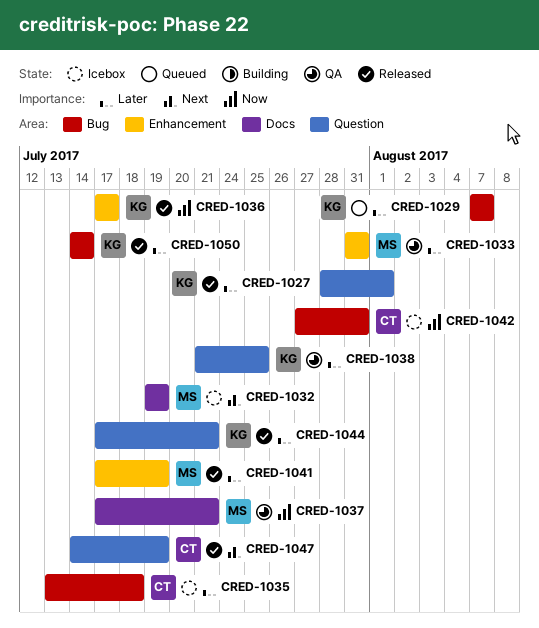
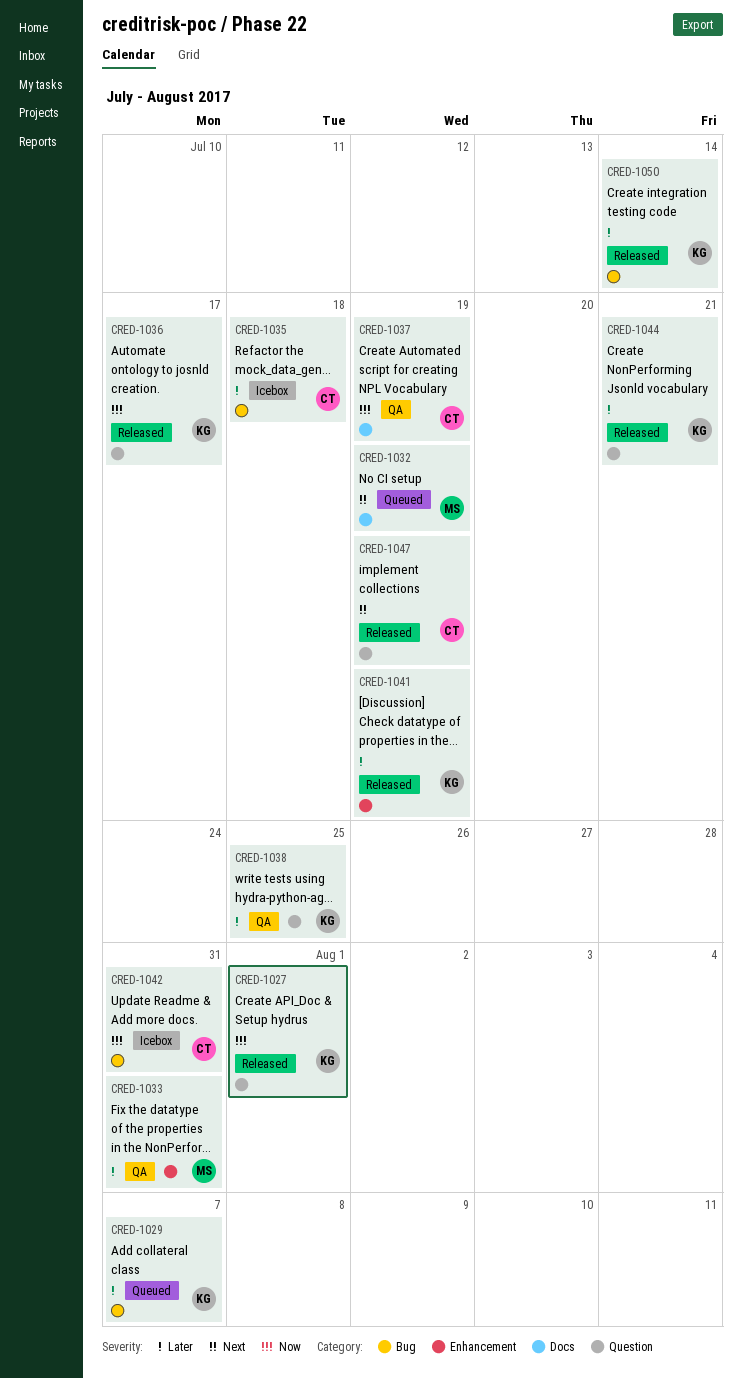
CRED-1027, priority: Later -> Now
CRED-1032, status: Icebox -> Queued
CRED-1036, label: Enhancement -> Question
CRED-1037, owner: MS -> CT
CRED-1037, due: Jul 21 -> Jul 19
CRED-1041, owner: MS -> KG

